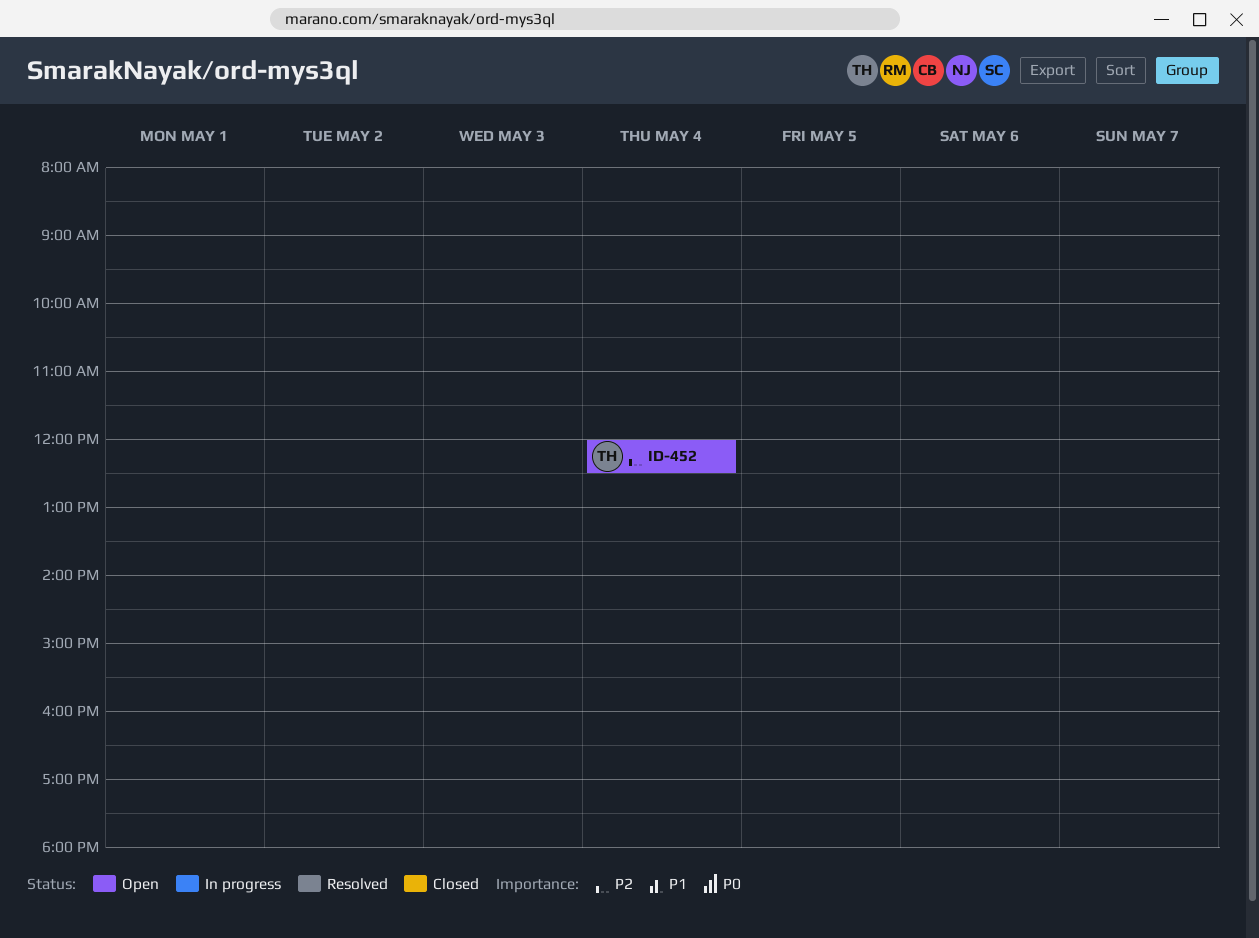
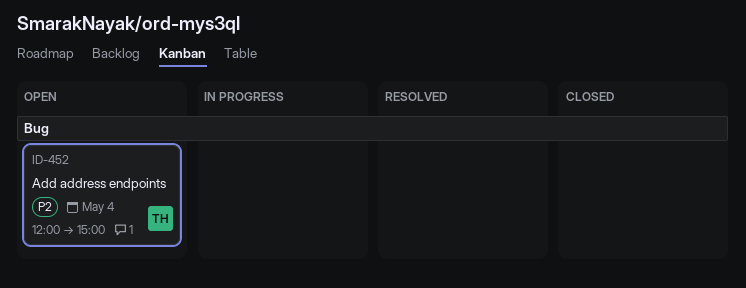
ID-452, ends: 12:30 -> 15:00

